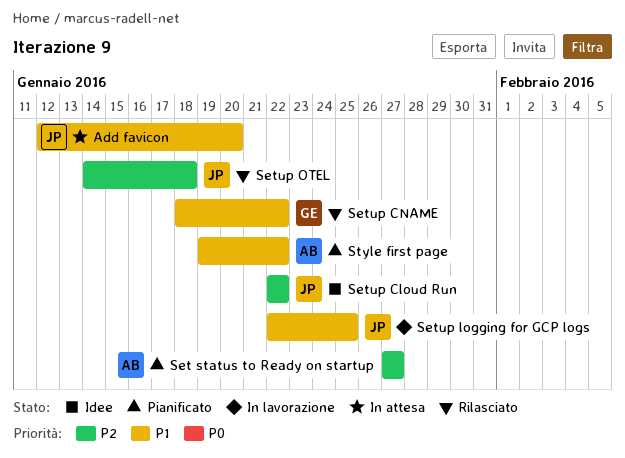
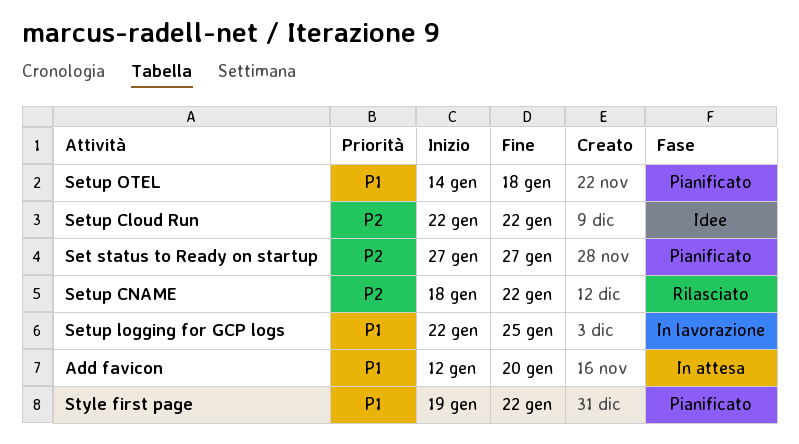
Setup CNAME, priority: P1 -> P2
Setup OTEL, status: Rilasciato -> Pianificato
Setup OTEL, priority: P2 -> P1

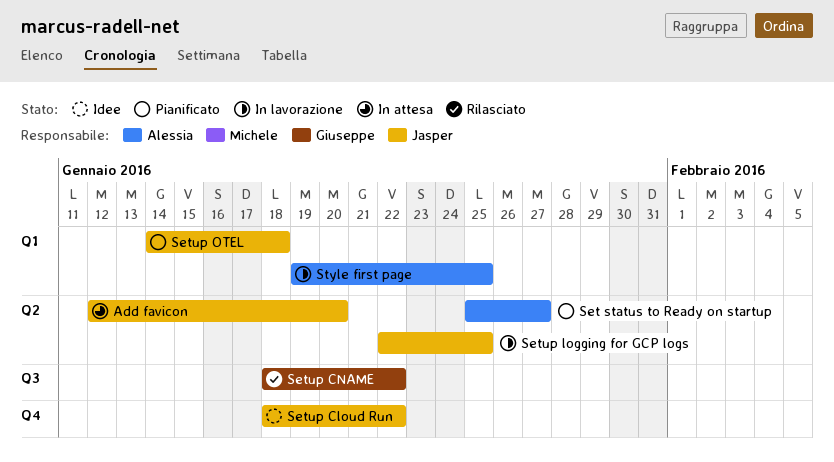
Set status to Ready on startup, start: Jan 27 -> Jan 25
Setup Cloud Run, start: Jan 22 -> Jan 18
Style first page, status: Pianificato -> In lavorazione
Style first page, due: Jan 22 -> Jan 25

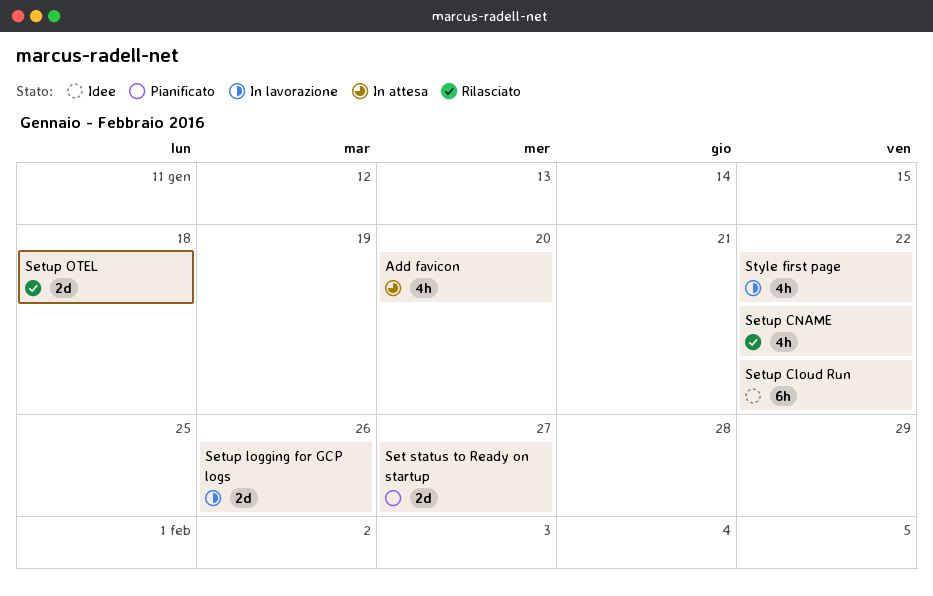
Setup logging for GCP logs, due: Jan 25 -> Jan 26
Setup OTEL, status: Pianificato -> Rilasciato
Style first page, due: Jan 25 -> Jan 22

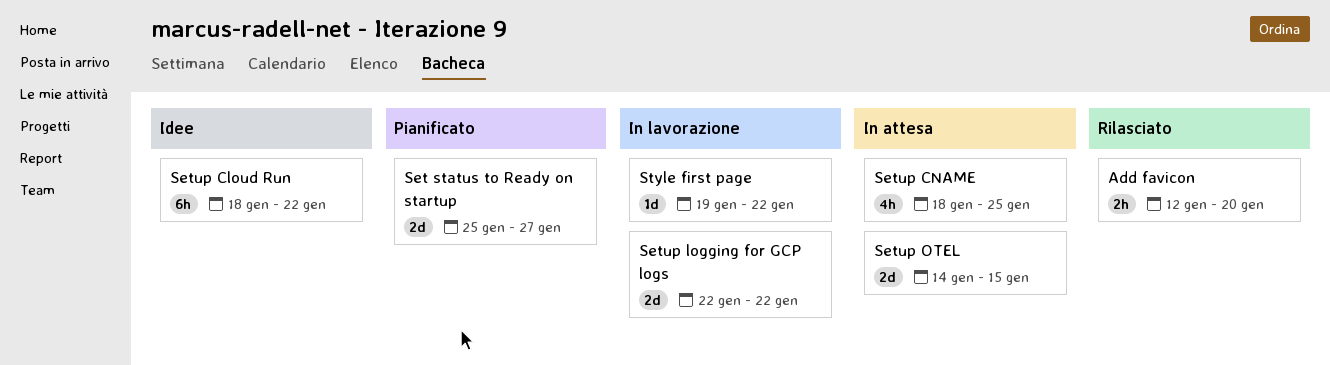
Add favicon, status: In attesa -> Rilasciato
Add favicon, estimate: 4h -> 2h
Setup CNAME, status: Rilasciato -> In attesa
Setup CNAME, due: Jan 22 -> Jan 25
Setup logging for GCP logs, due: Jan 26 -> Jan 22
Setup OTEL, status: Rilasciato -> In attesa
Setup OTEL, due: Jan 18 -> Jan 15
Style first page, estimate: 4h -> 1d

